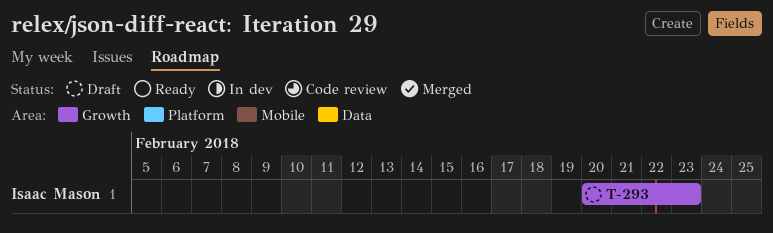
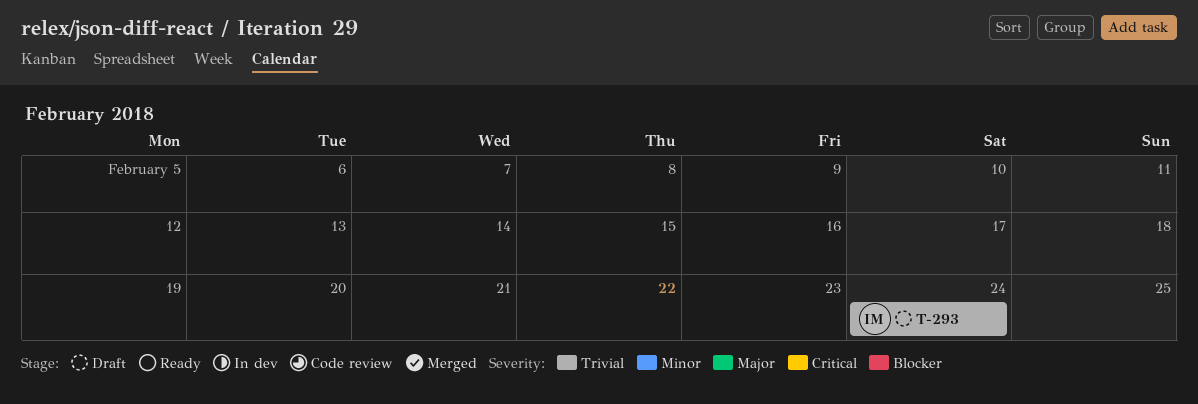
T-293, start: Feb 20 -> Feb 24
T-293, due: Feb 23 -> Feb 24

